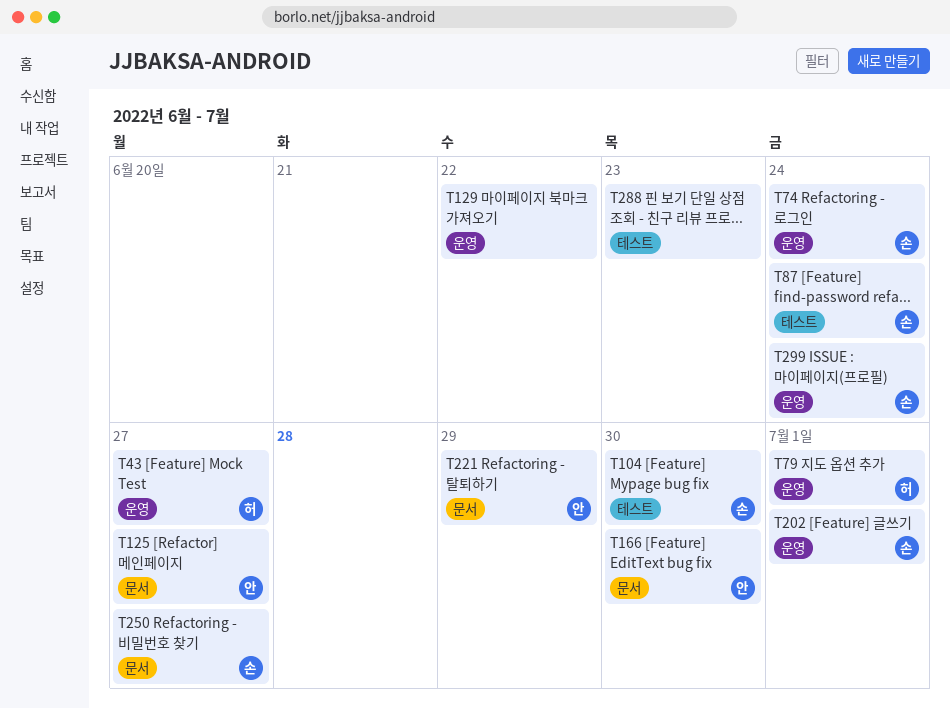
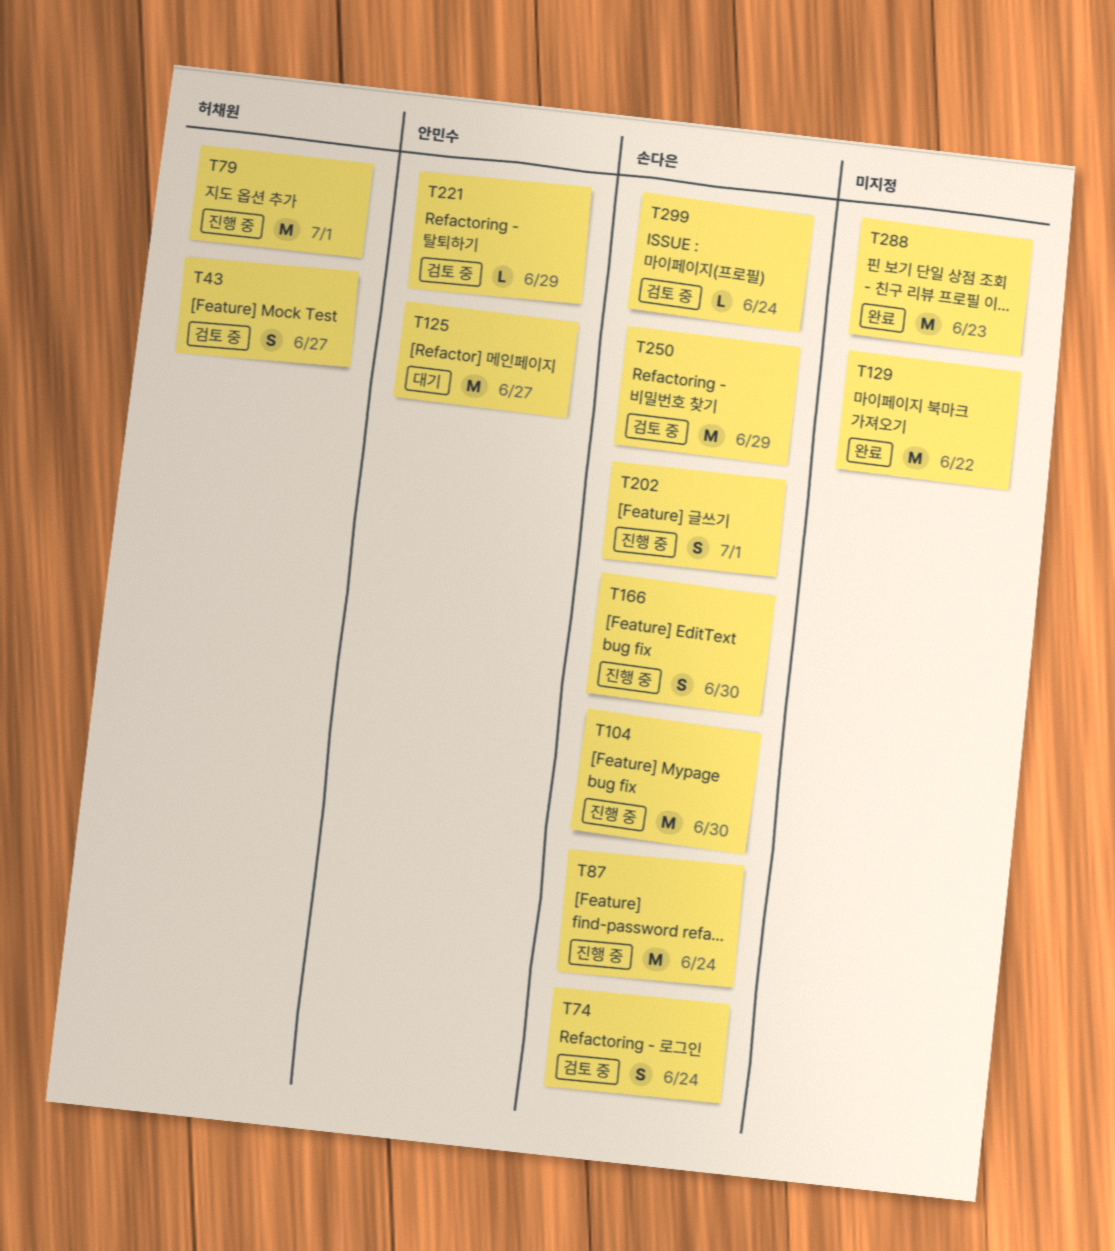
T166, owner: 안민수 -> 손다은
T250, due: Jun 27 -> Jun 29

